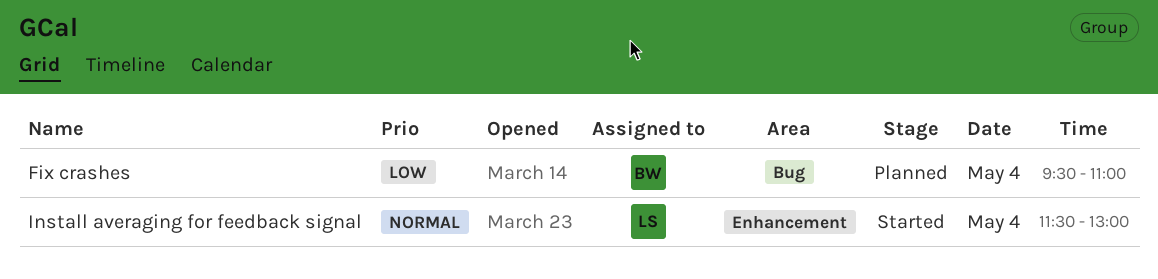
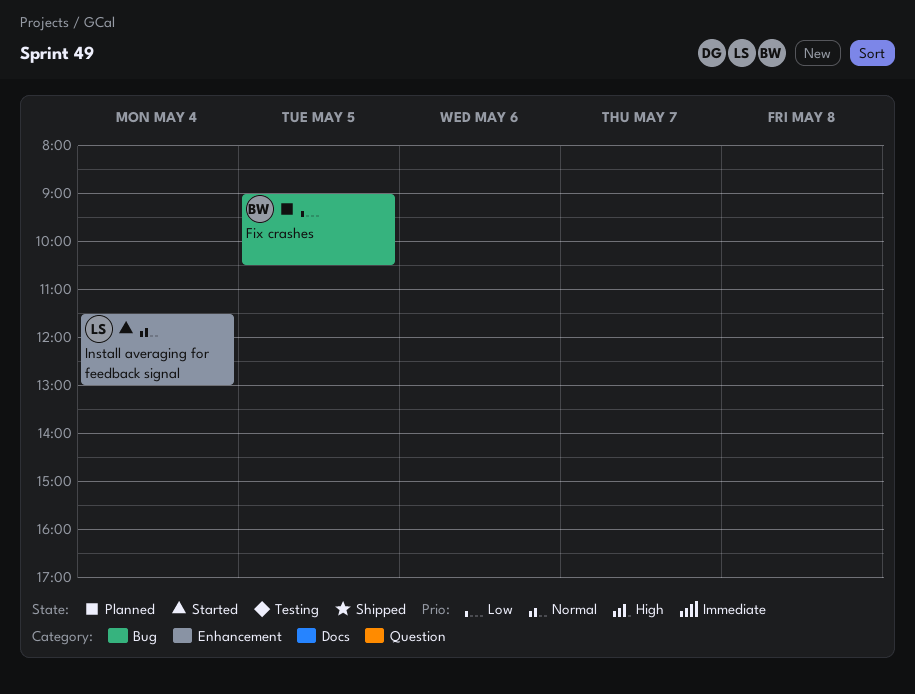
Fix crashes, day: May 4 -> May 5
Fix crashes, begins: 09:30 -> 09:00
Fix crashes, ends: 11:00 -> 10:30

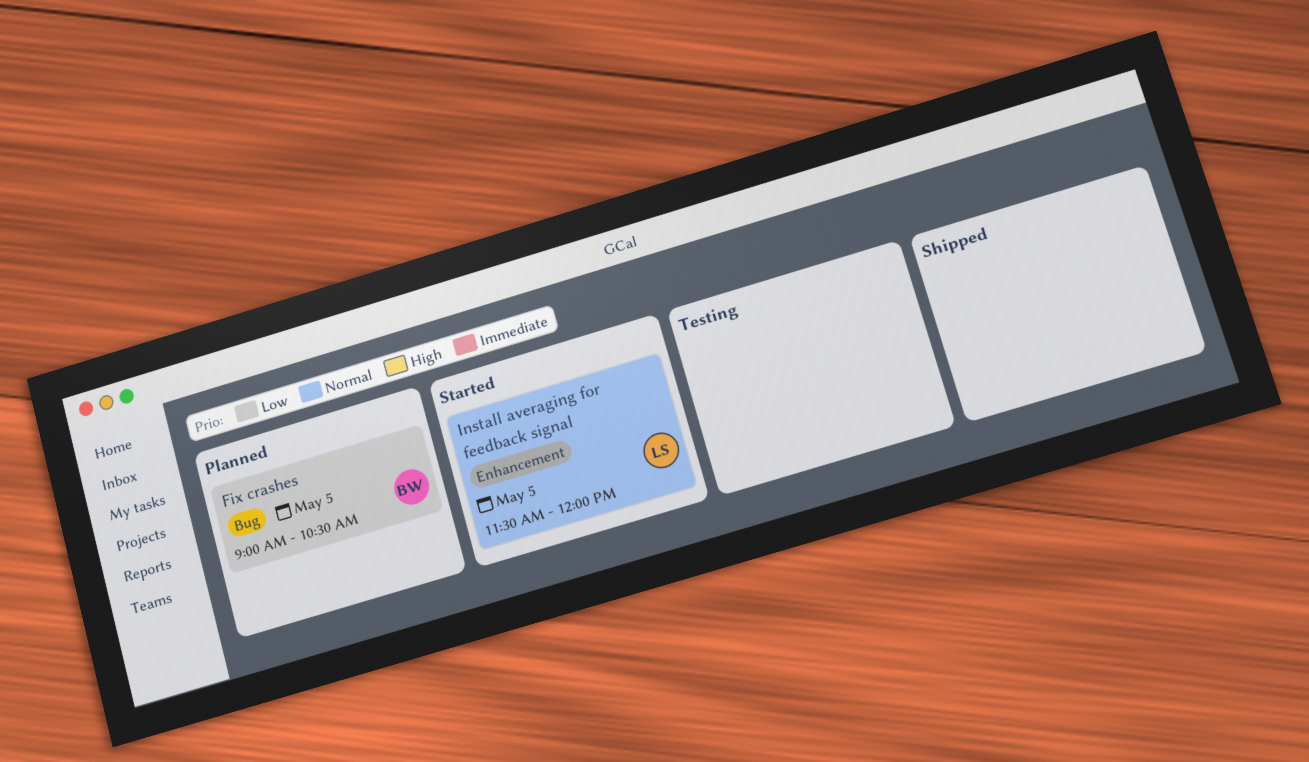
Install averaging for feedback signal, day: May 4 -> May 5
Install averaging for feedback signal, ends: 13:00 -> 12:00

